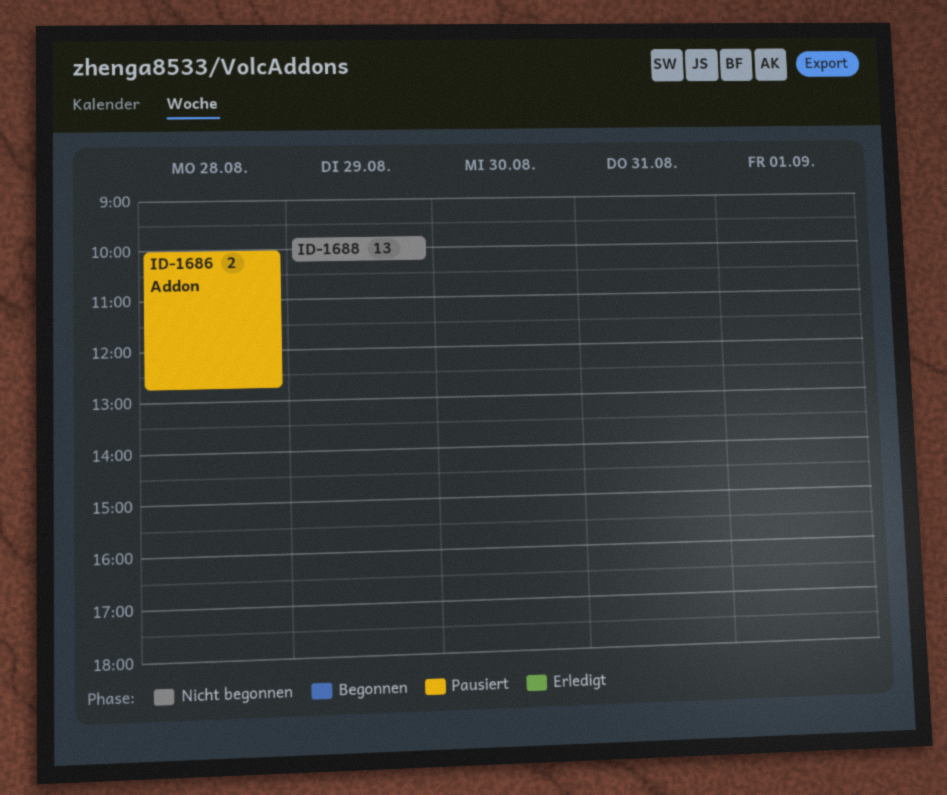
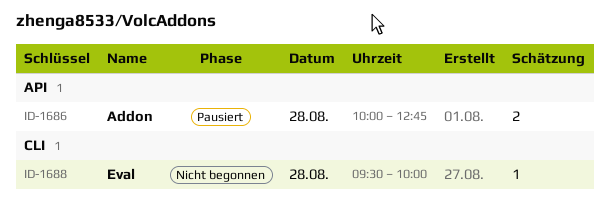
ID-1688, estimate: 13 -> 1
ID-1688, day: Aug 29 -> Aug 28
ID-1688, begins: 09:45 -> 09:30
ID-1688, ends: 10:15 -> 10:00

